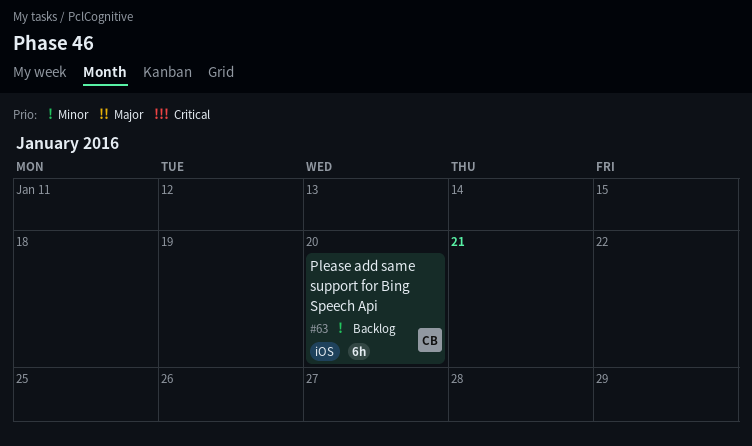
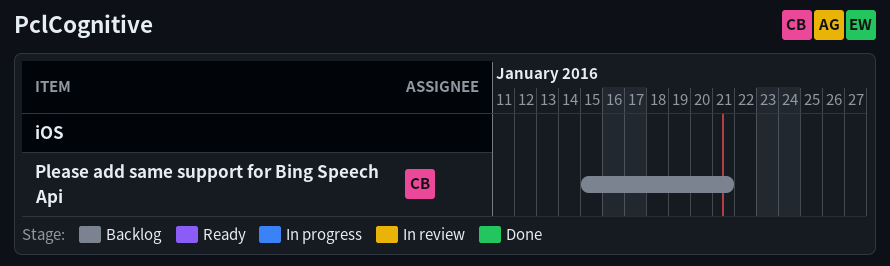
Please add same support for Bing Speech Api, due: Jan 20 -> Jan 21

